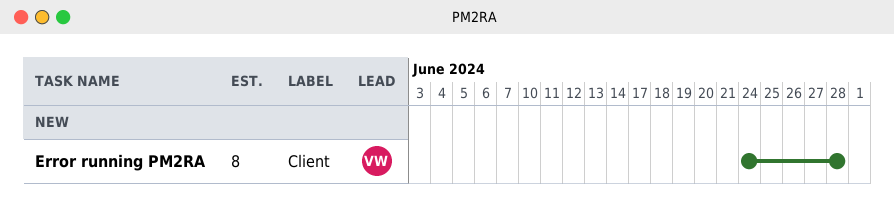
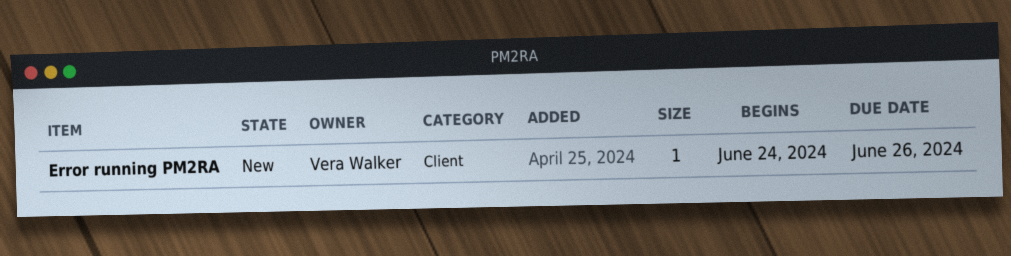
Error running PM2RA, estimate: 8 -> 1
Error running PM2RA, due: Jun 28 -> Jun 26

